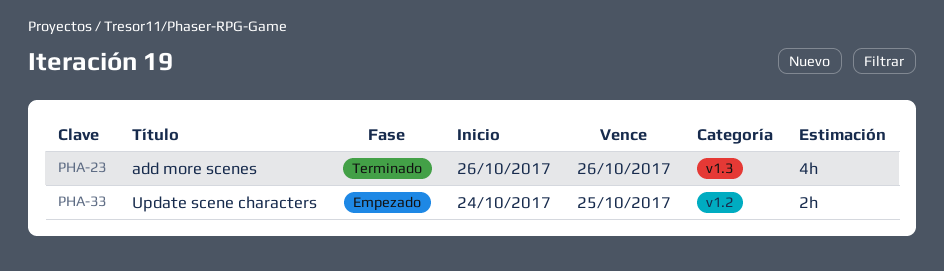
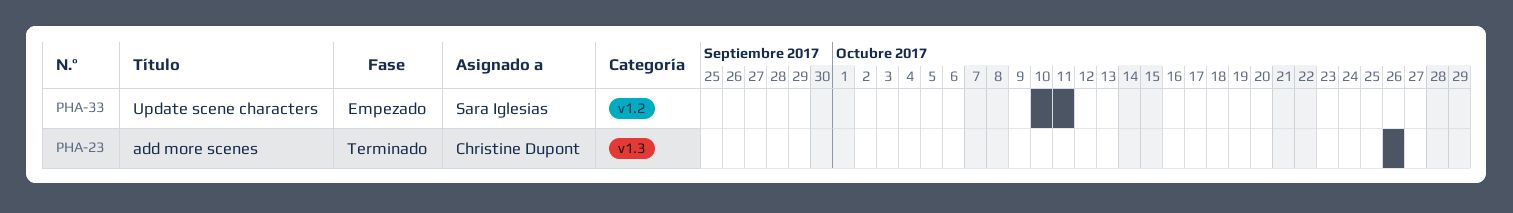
PHA-33, start: Oct 24 -> Oct 10
PHA-33, due: Oct 25 -> Oct 11

